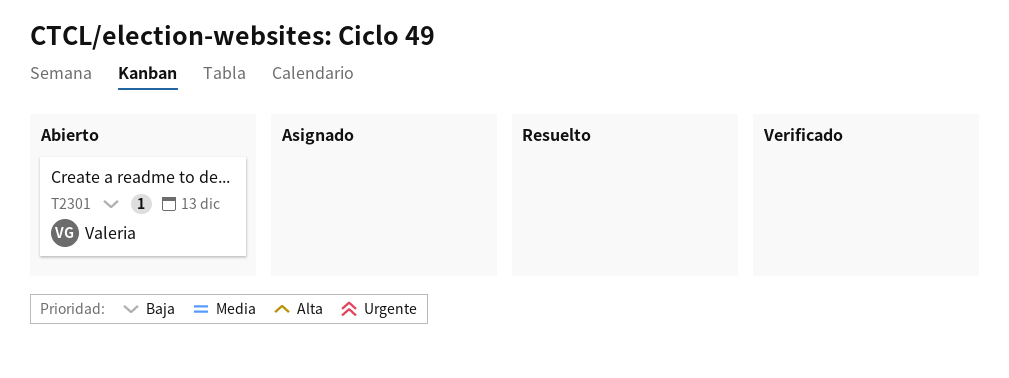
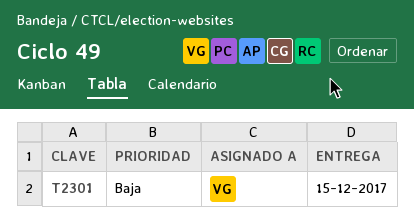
T2301, due: Dec 13 -> Dec 15

